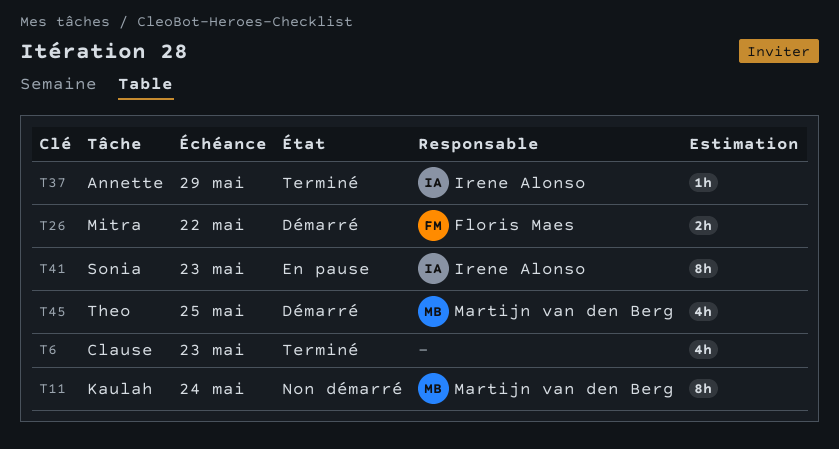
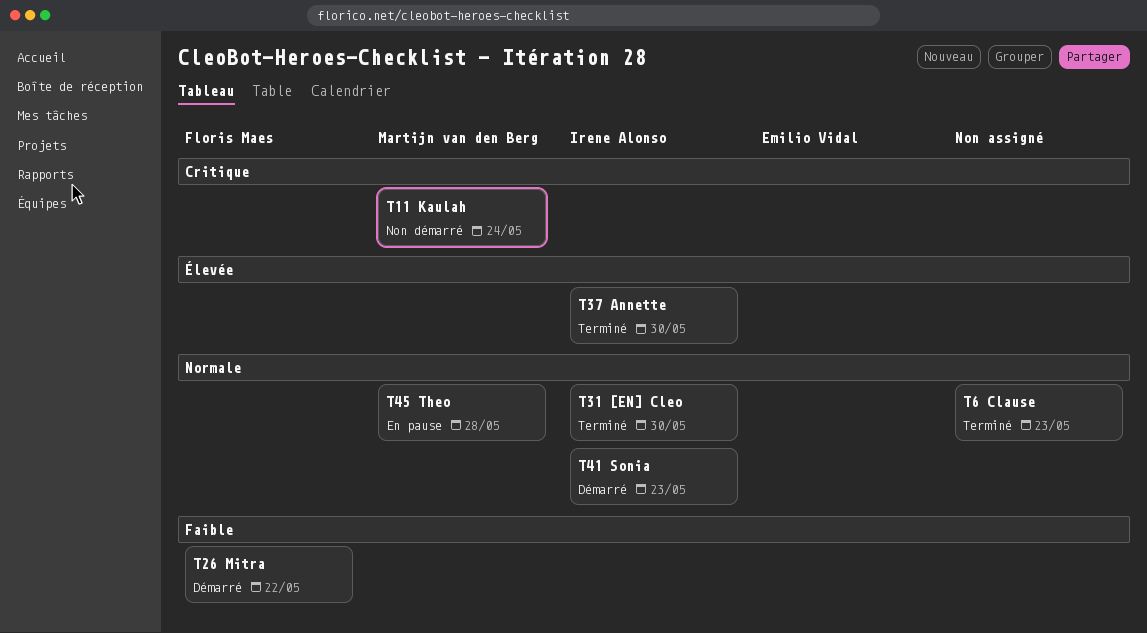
T31: none -> present
T37, due: May 29 -> May 30
T41, status: En pause -> Démarré
T45, status: Démarré -> En pause
T45, due: May 25 -> May 28

